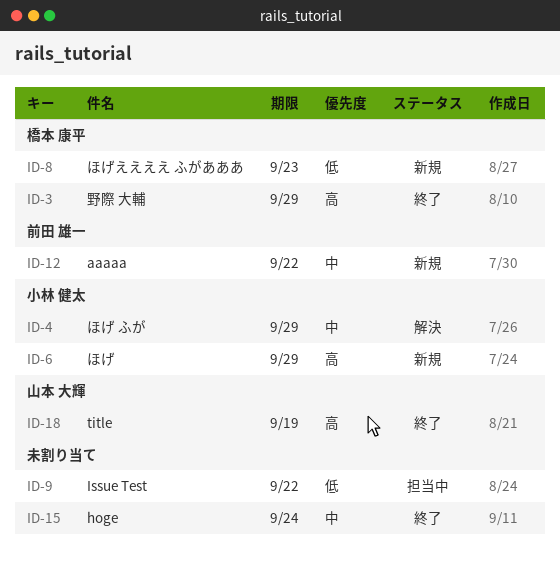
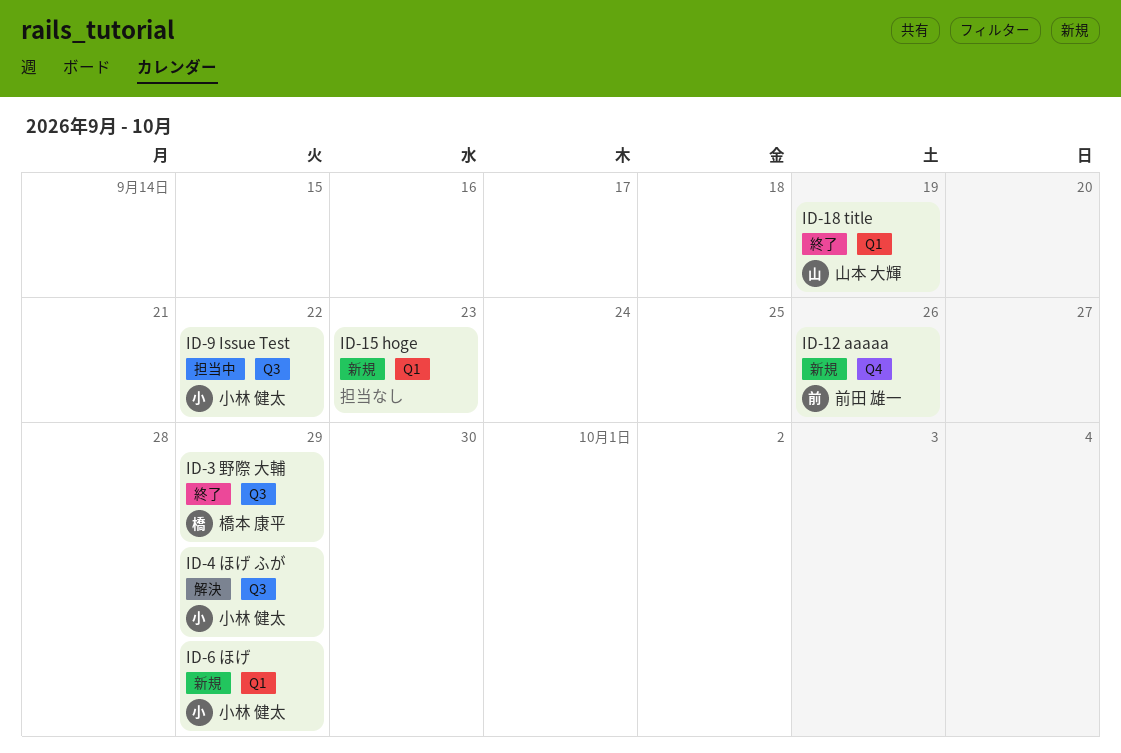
ID-8: present -> none
ID-9, owner: none -> 小林 健太
ID-12, due: Sep 22 -> Sep 26
ID-15, status: 終了 -> 新規
ID-15, due: Sep 24 -> Sep 23

